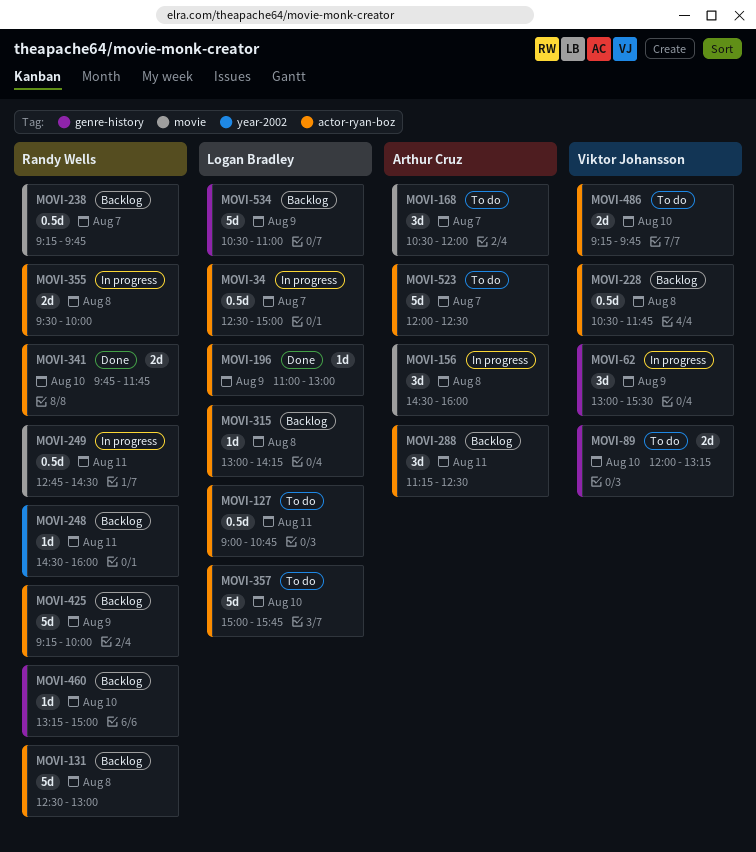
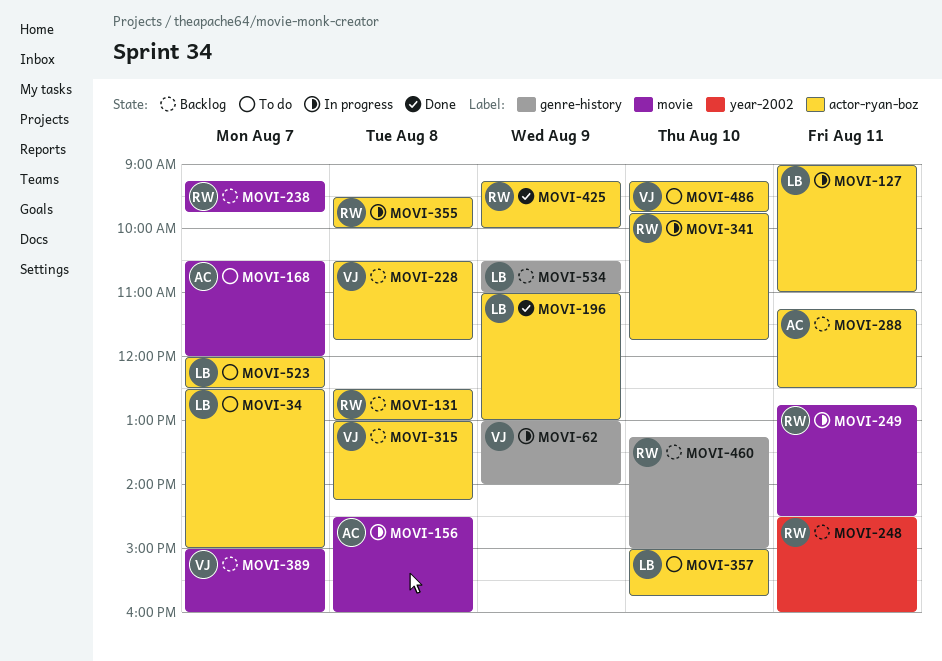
MOVI-34, status: In progress -> To do
MOVI-62, ends: 15:30 -> 14:00
MOVI-89: present -> none
MOVI-127, status: To do -> In progress
MOVI-127, ends: 10:45 -> 11:00
MOVI-315, owner: Logan Bradley -> Viktor Johansson
MOVI-341, status: Done -> In progress
MOVI-389: none -> present
MOVI-425, status: Backlog -> Done
MOVI-523, owner: Arthur Cruz -> Logan Bradley

